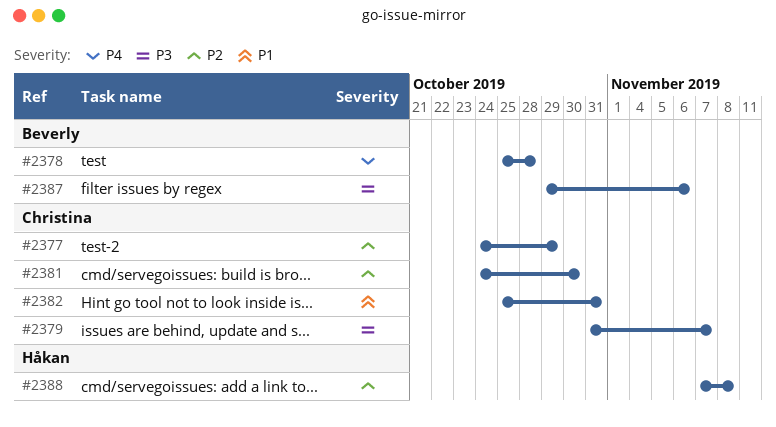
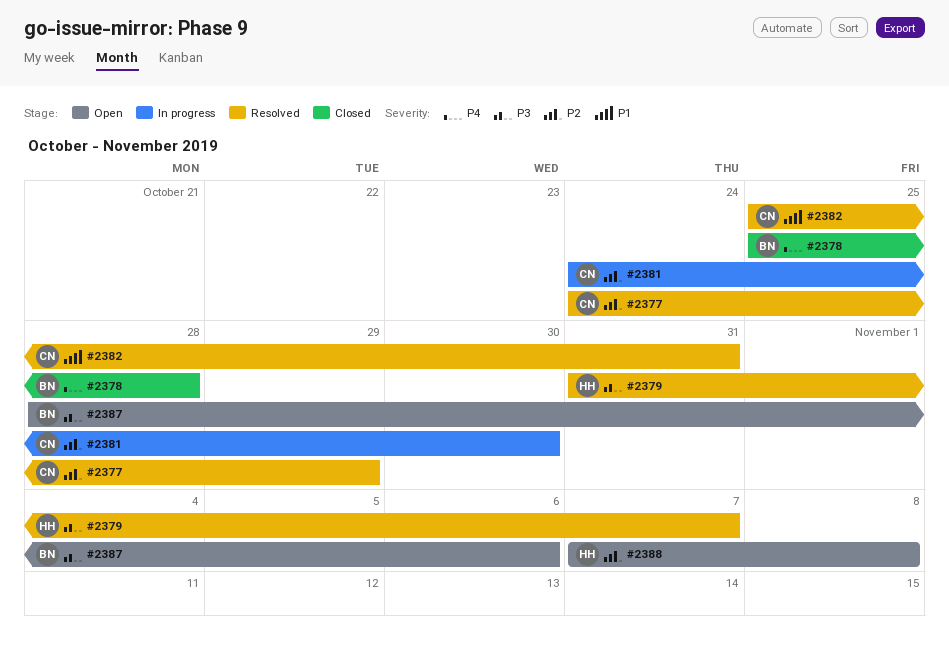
#2379, owner: Christina -> Håkan
#2387, start: Oct 29 -> Oct 28

